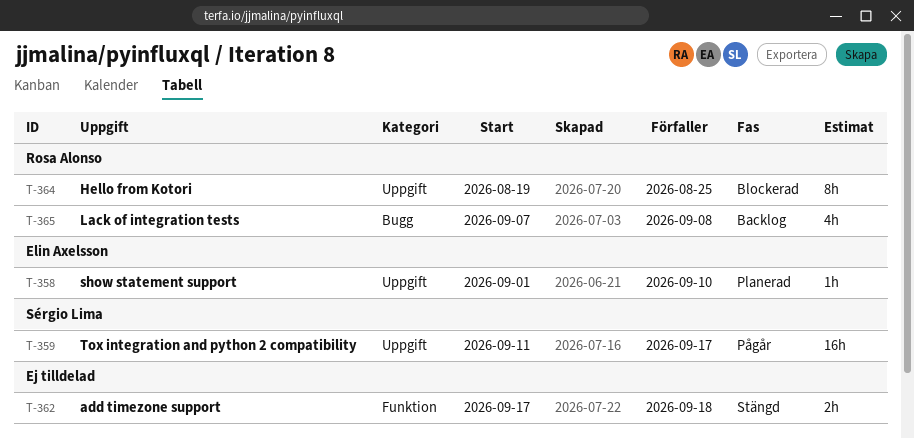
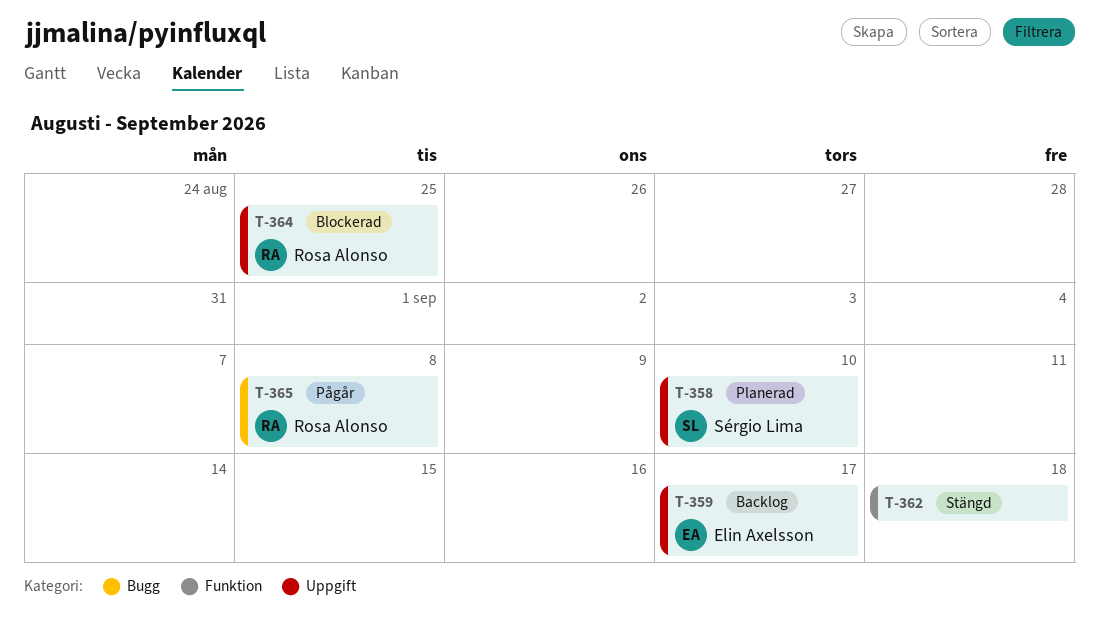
T-358, owner: Elin Axelsson -> Sérgio Lima
T-359, status: Pågår -> Backlog
T-359, owner: Sérgio Lima -> Elin Axelsson
T-365, status: Backlog -> Pågår

